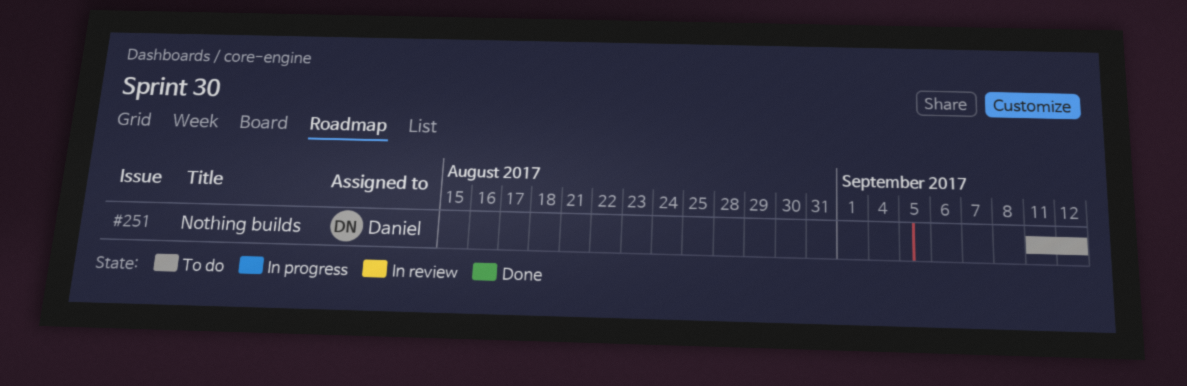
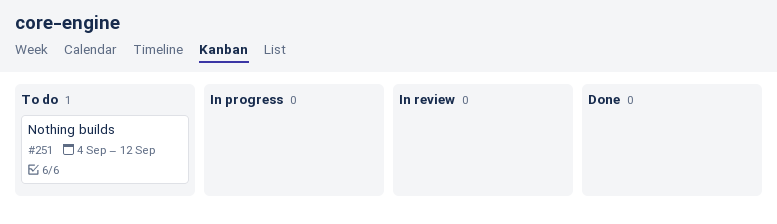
#251, start: Sep 11 -> Sep 4

